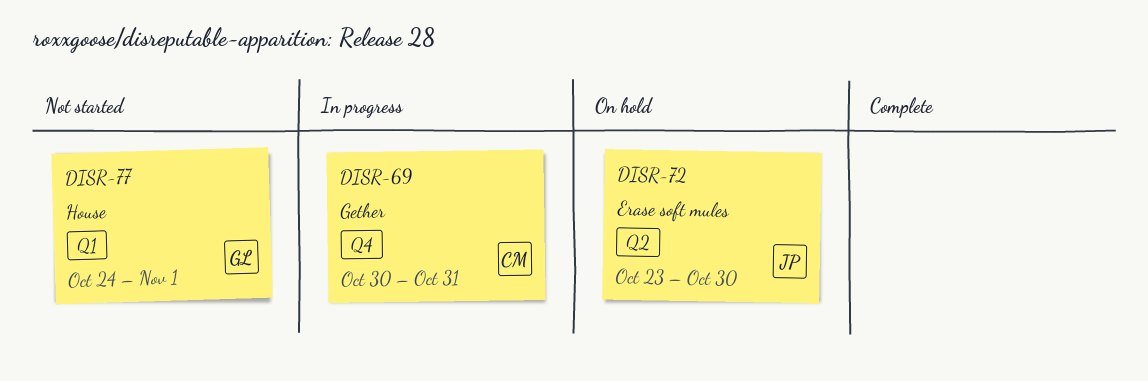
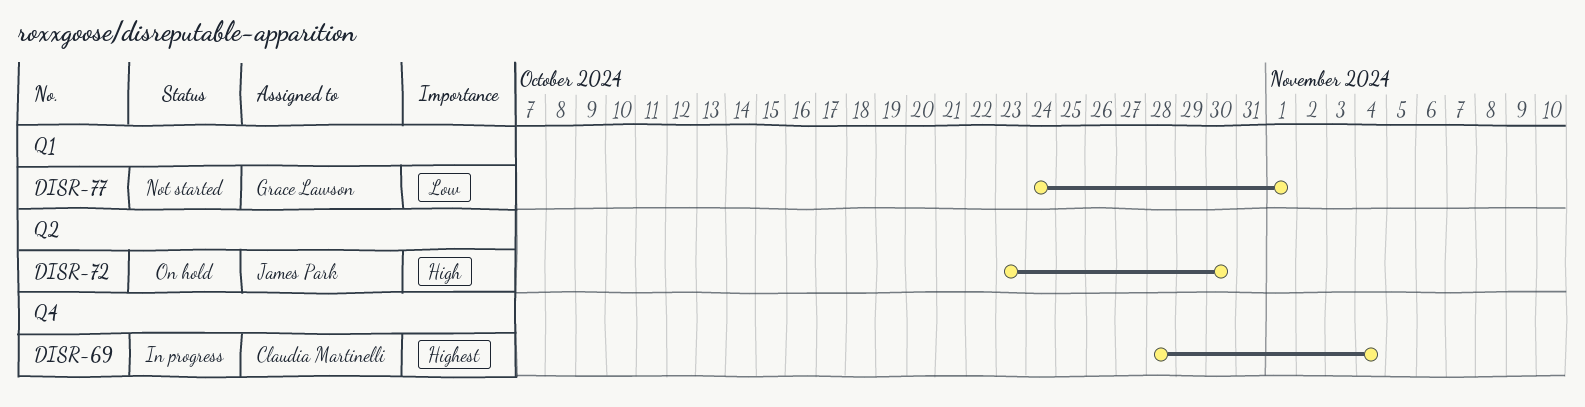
DISR-69, start: Oct 30 -> Oct 28
DISR-69, due: Oct 31 -> Nov 4

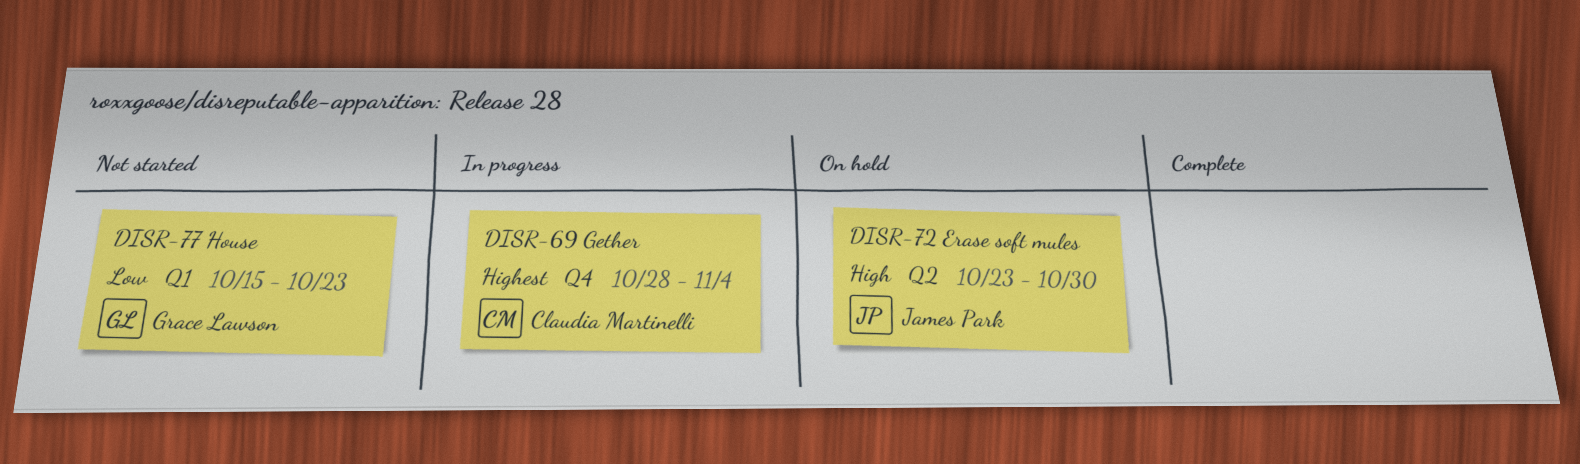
DISR-77, start: Oct 24 -> Oct 15
DISR-77, due: Nov 1 -> Oct 23

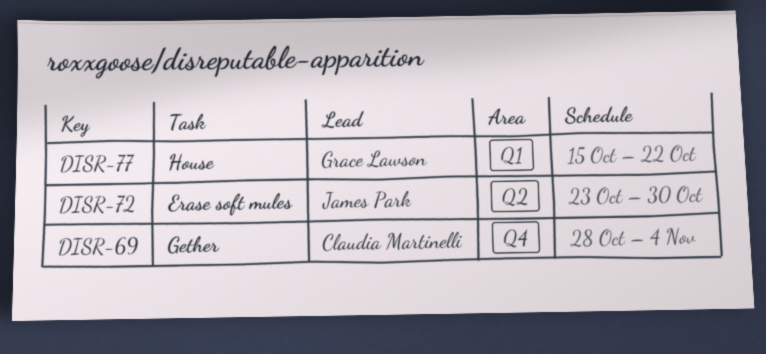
DISR-77, due: Oct 23 -> Oct 22

